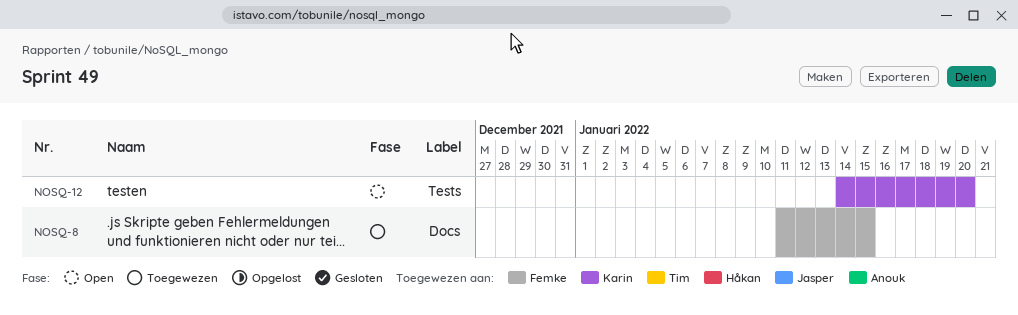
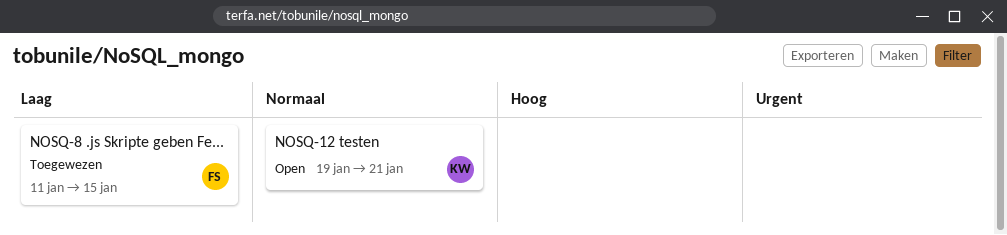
NOSQ-12, start: Jan 14 -> Jan 19
NOSQ-12, due: Jan 20 -> Jan 21

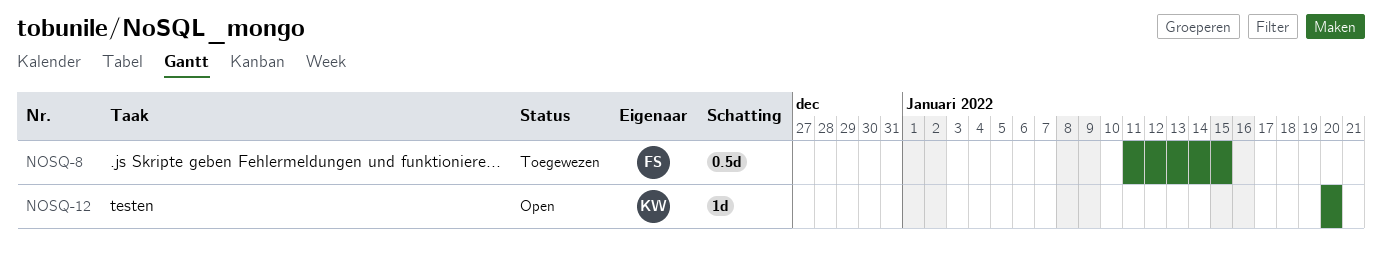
NOSQ-12, start: Jan 19 -> Jan 20
NOSQ-12, due: Jan 21 -> Jan 20

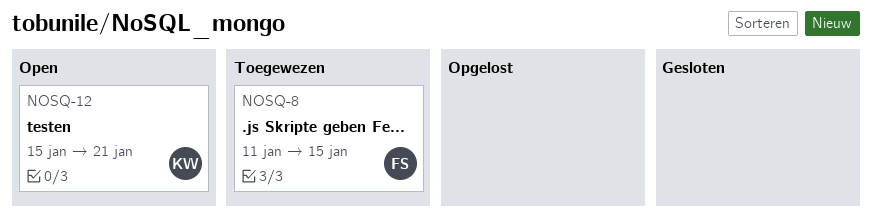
NOSQ-12, start: Jan 20 -> Jan 15
NOSQ-12, due: Jan 20 -> Jan 21

